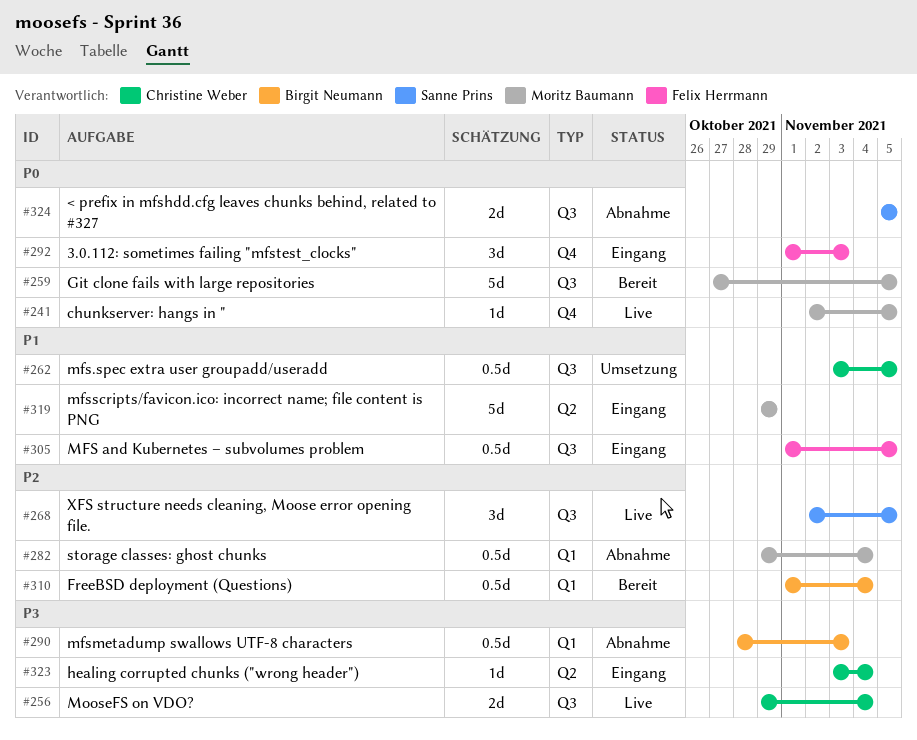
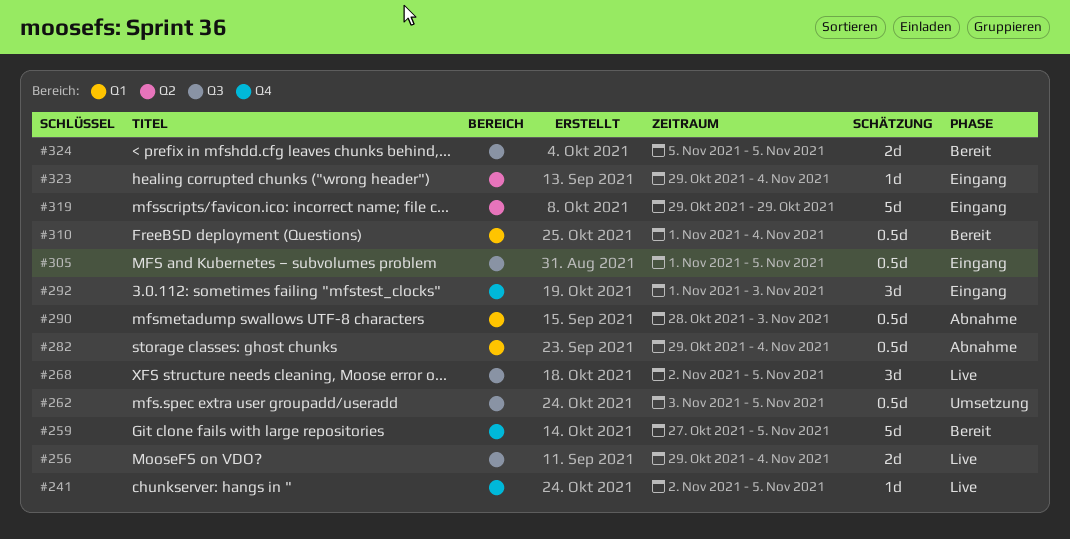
#259, label: Q3 -> Q4
#323, start: Nov 3 -> Oct 29
#324, status: Abnahme -> Bereit

